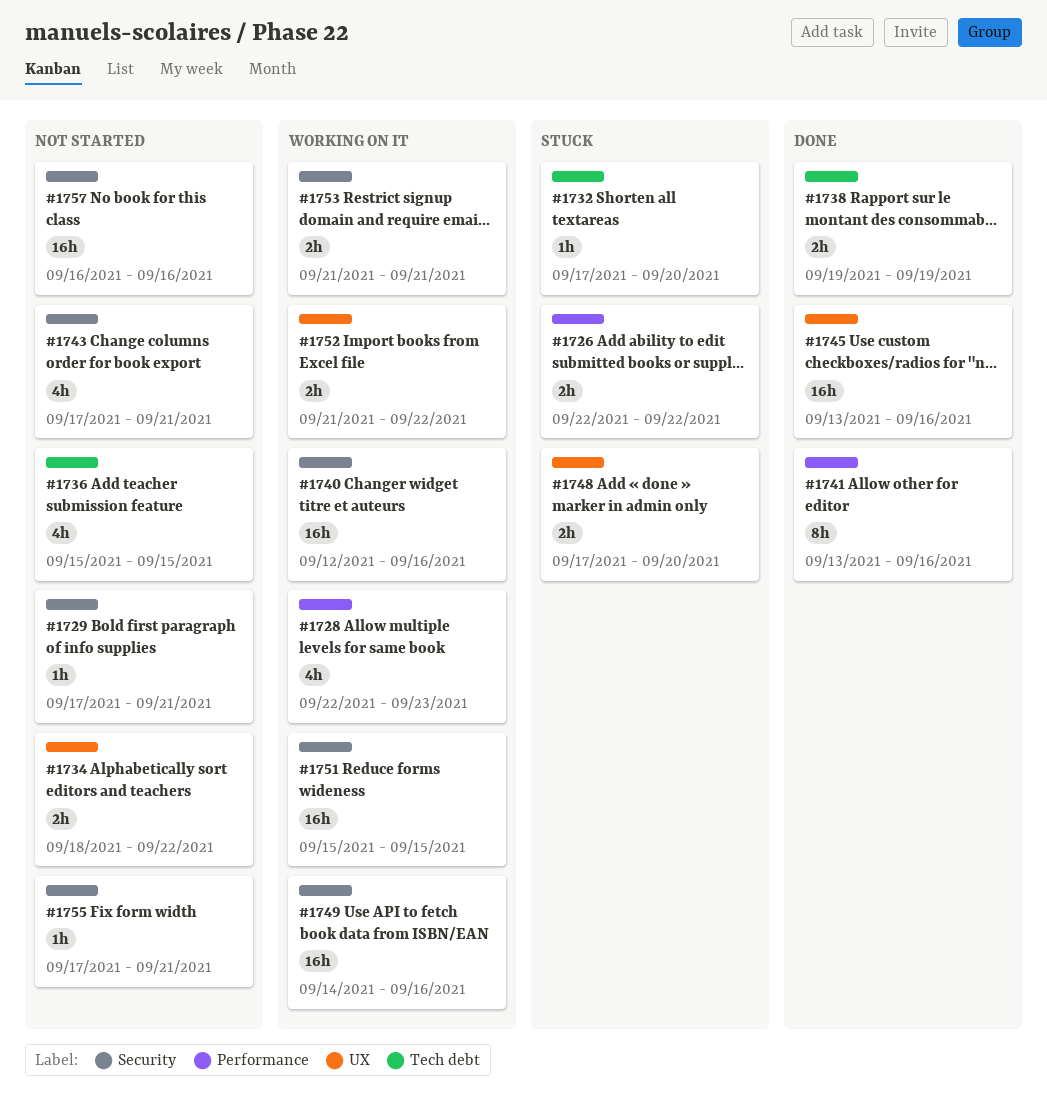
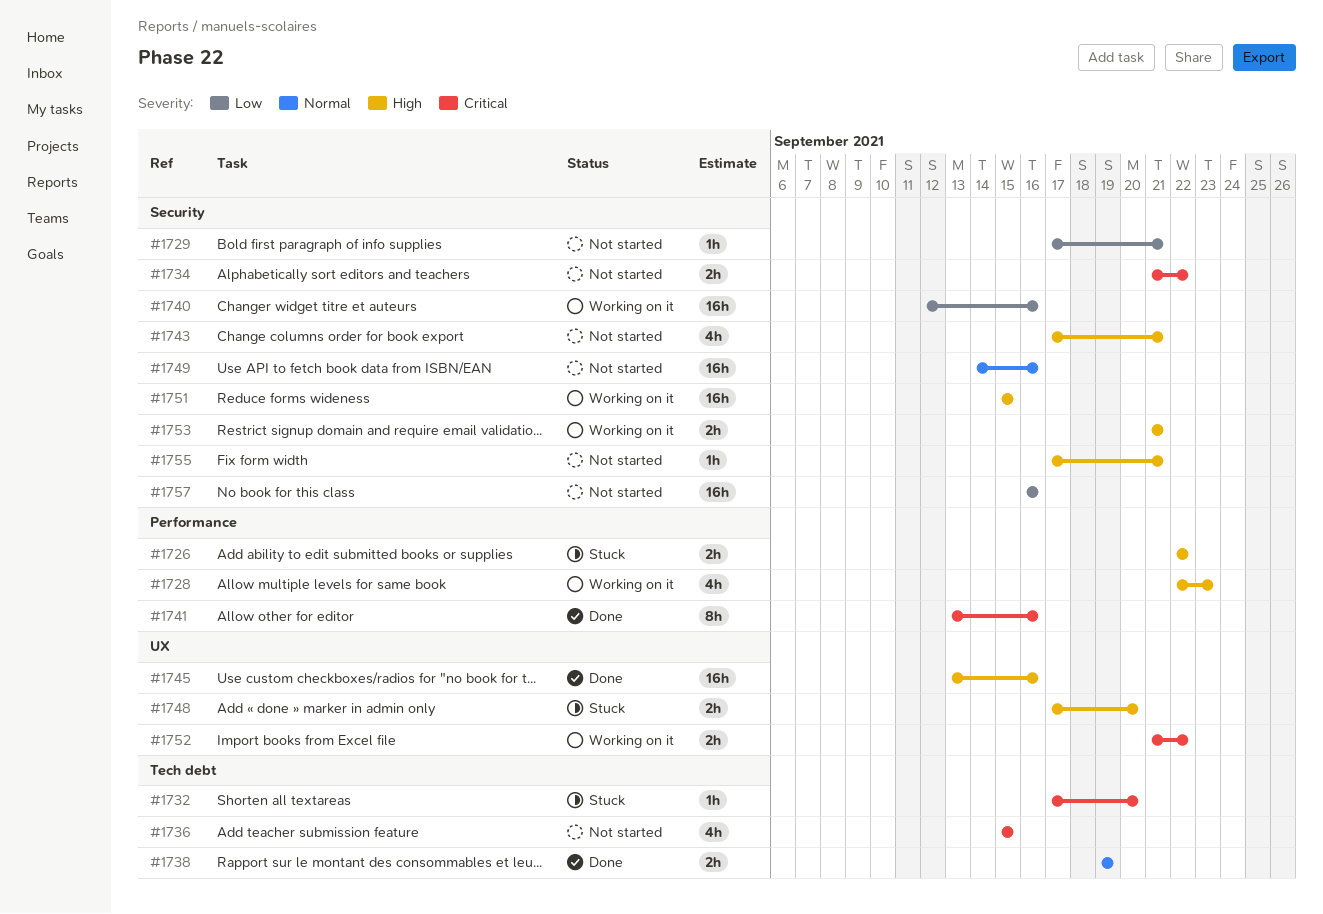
#1734, label: UX -> Security
#1734, start: Sep 18 -> Sep 21
#1749, status: Working on it -> Not started

